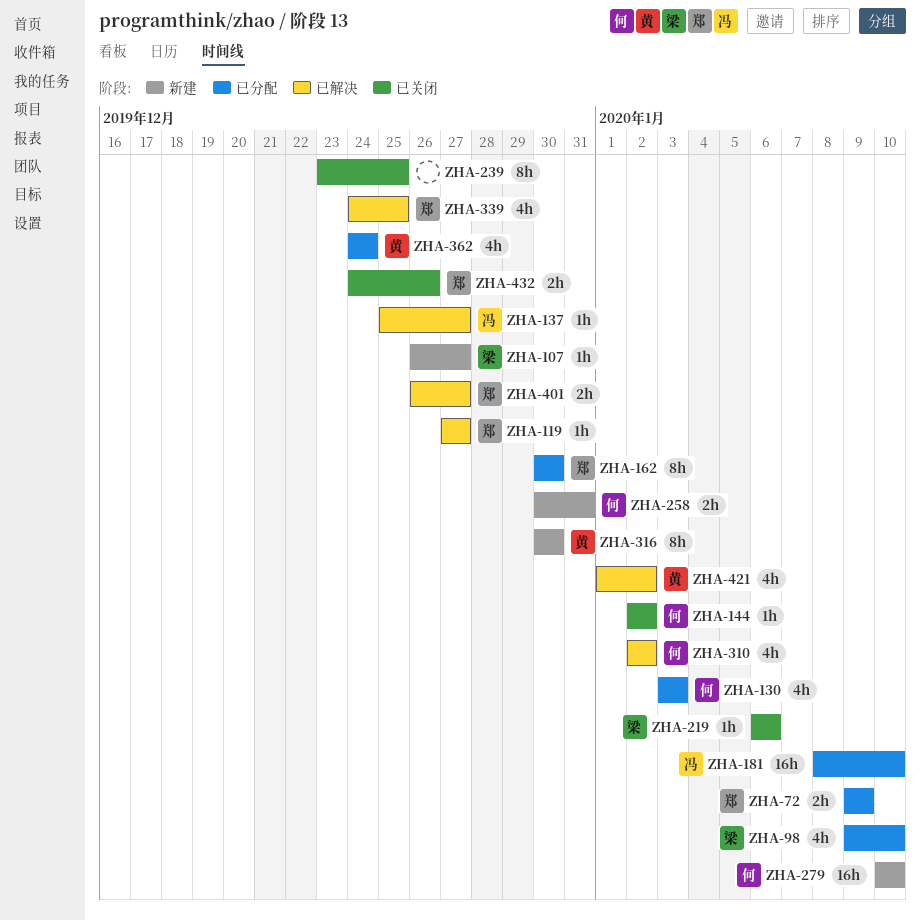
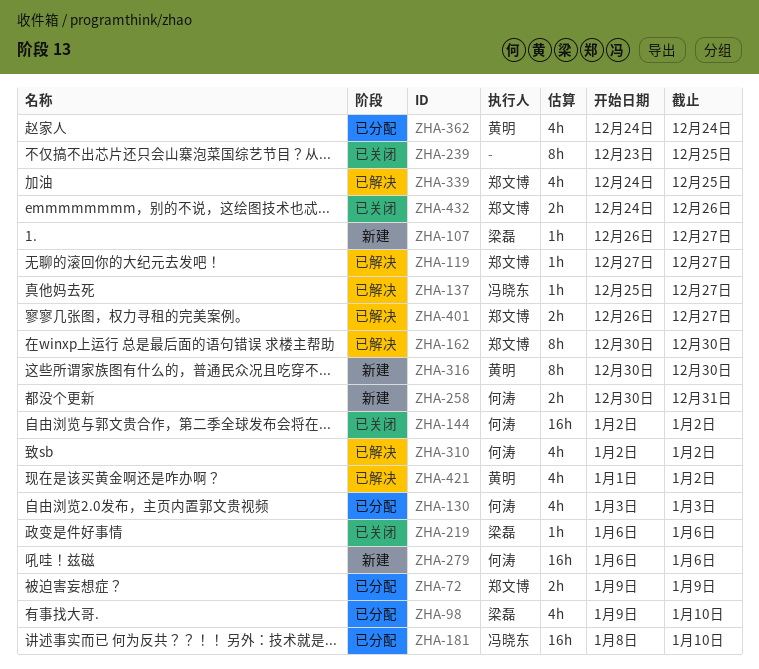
ZHA-144, estimate: 1h -> 16h
ZHA-162, status: 已分配 -> 已解决
ZHA-279, start: Jan 10 -> Jan 6
ZHA-279, due: Jan 10 -> Jan 6

